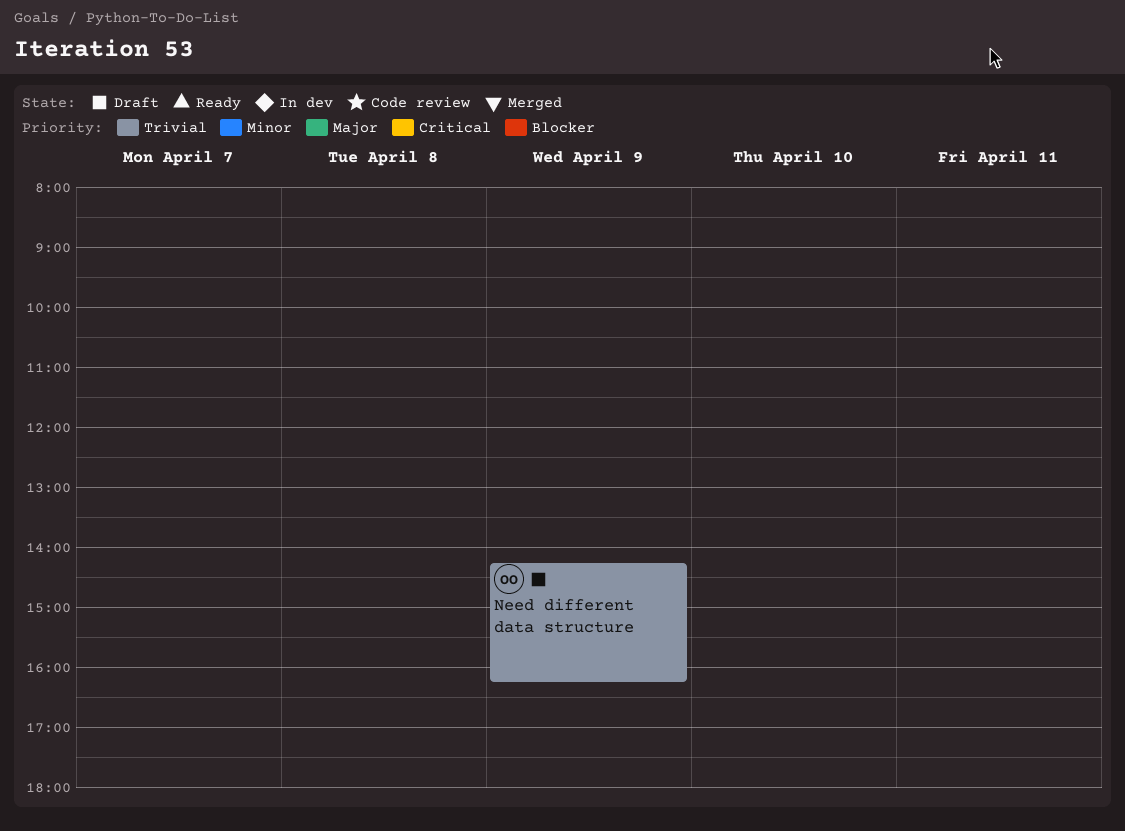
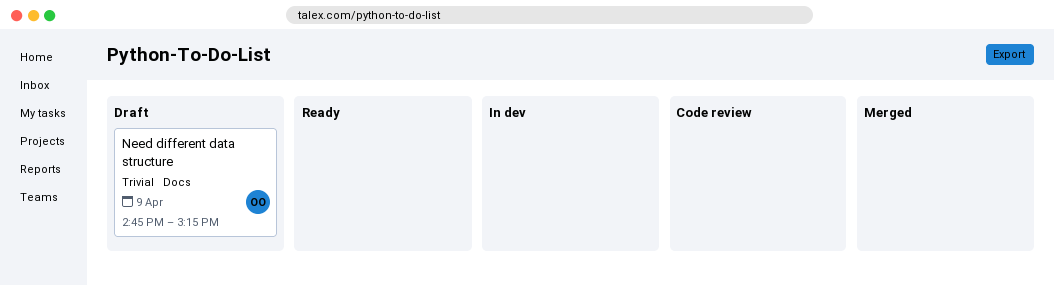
Need different data structure, begins: 14:15 -> 14:45
Need different data structure, ends: 16:15 -> 15:15

